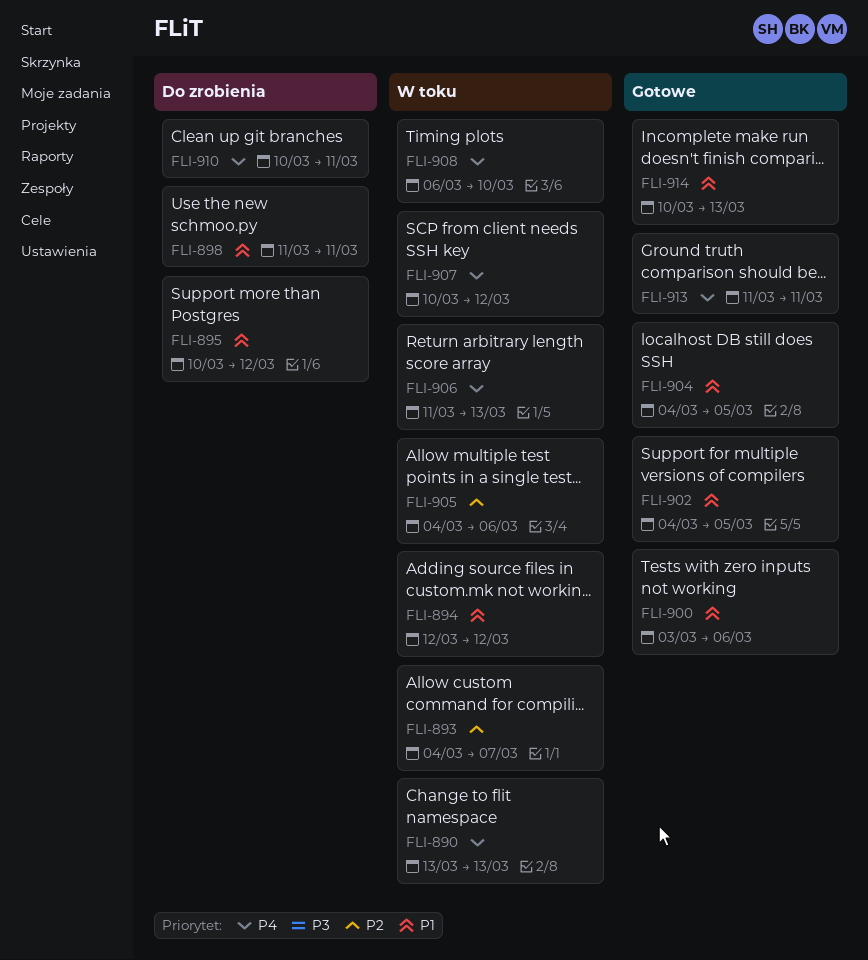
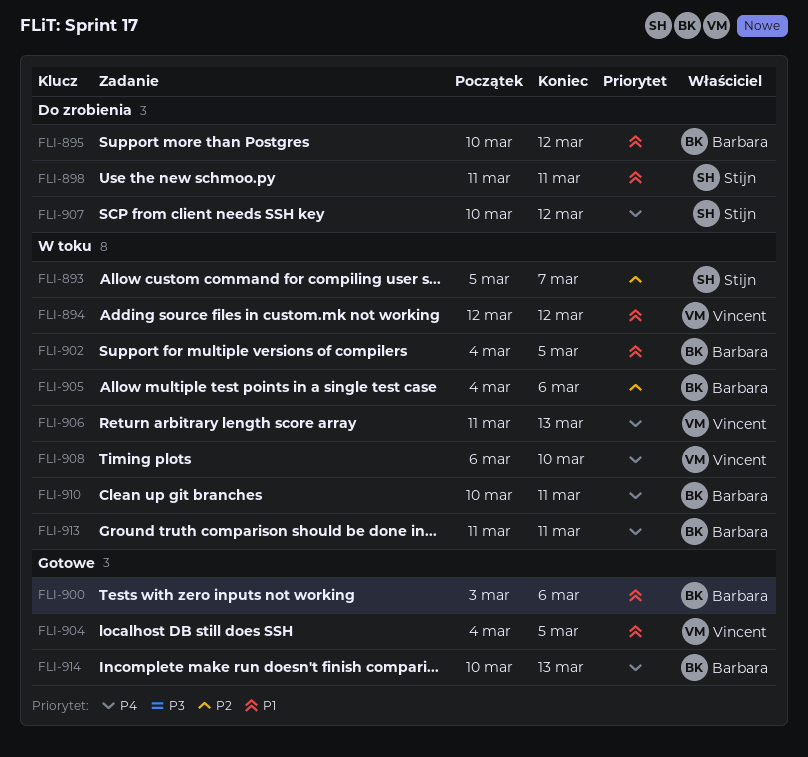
FLI-890: present -> none
FLI-893, start: Mar 4 -> Mar 5
FLI-902, status: Gotowe -> W toku
FLI-907, status: W toku -> Do zrobienia
FLI-910, status: Do zrobienia -> W toku
FLI-913, status: Gotowe -> W toku
FLI-914, priority: P1 -> P4

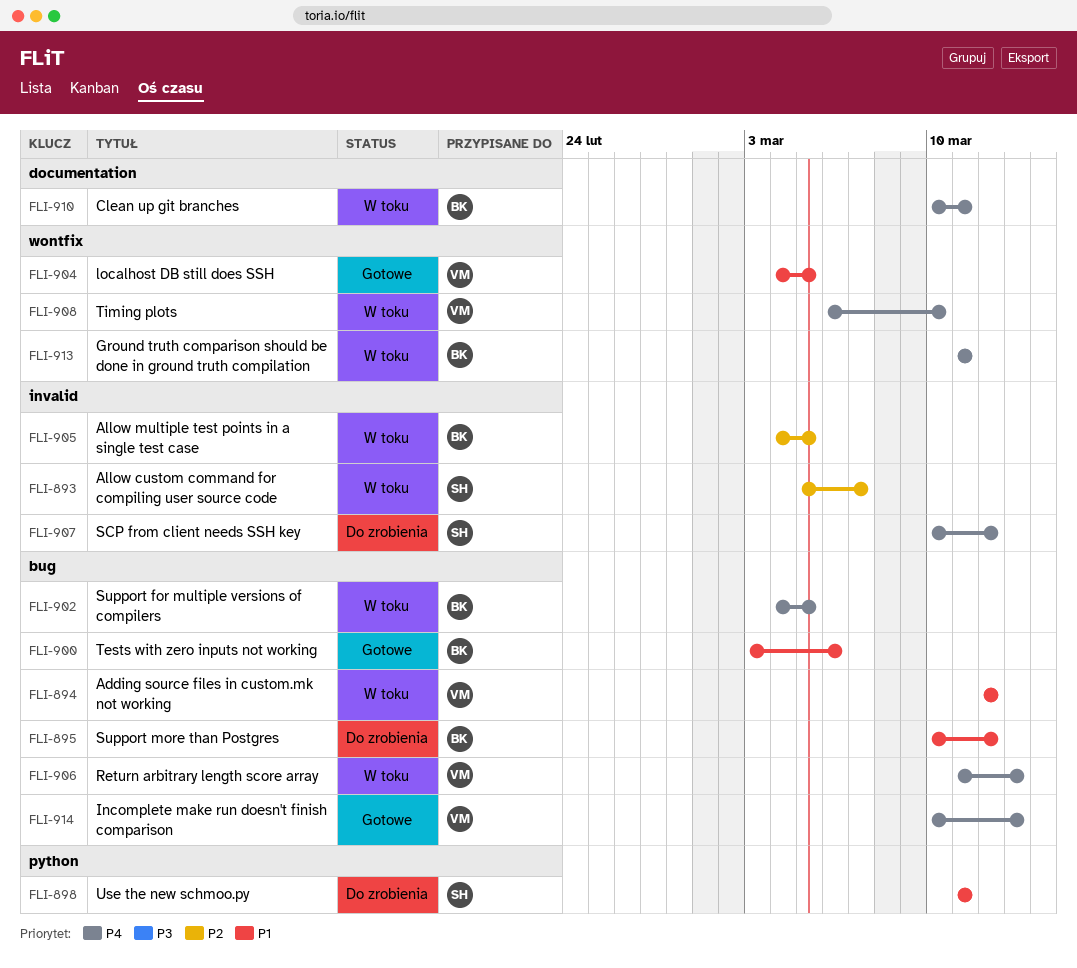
FLI-902, priority: P1 -> P4
FLI-905, due: Mar 6 -> Mar 5
FLI-914, owner: Barbara -> Vincent

